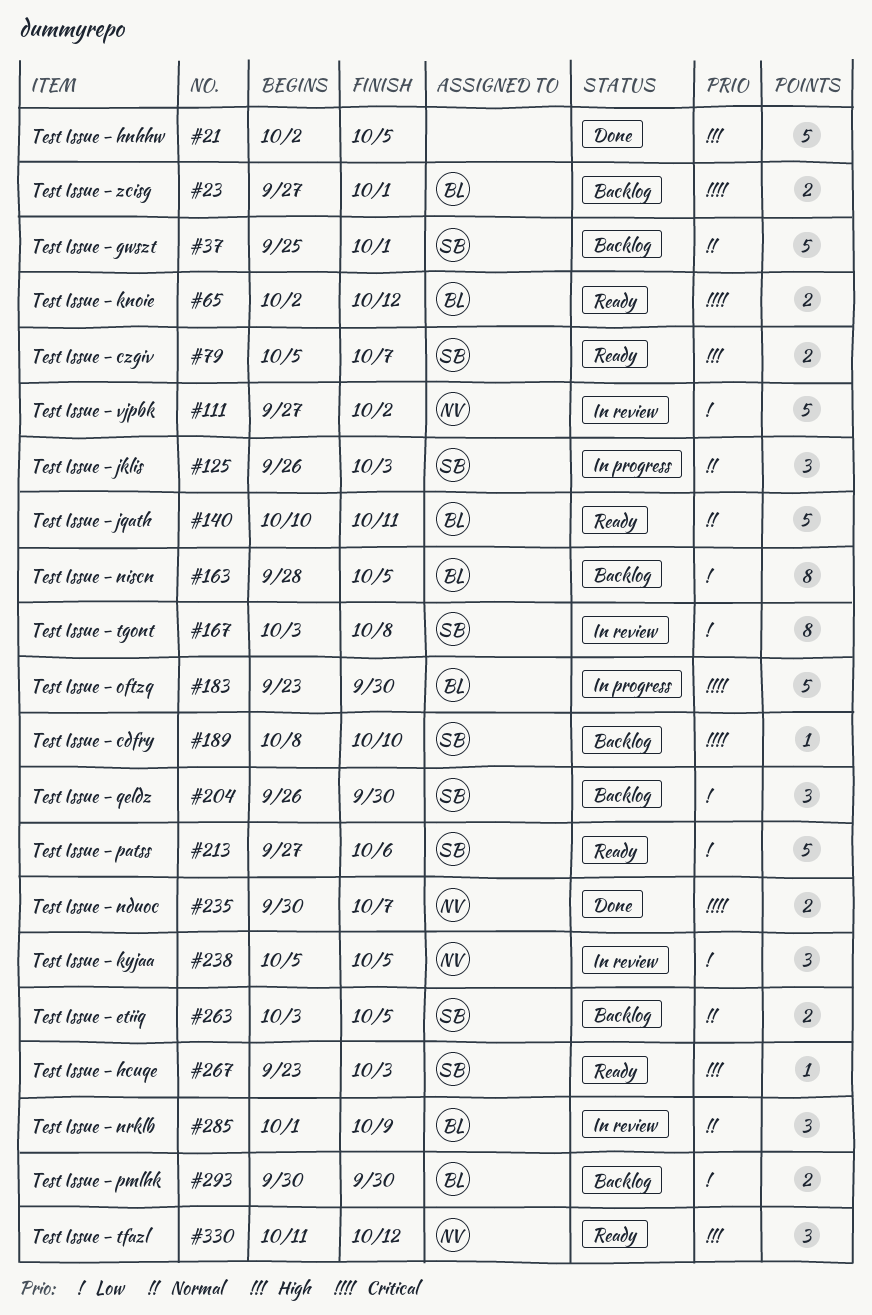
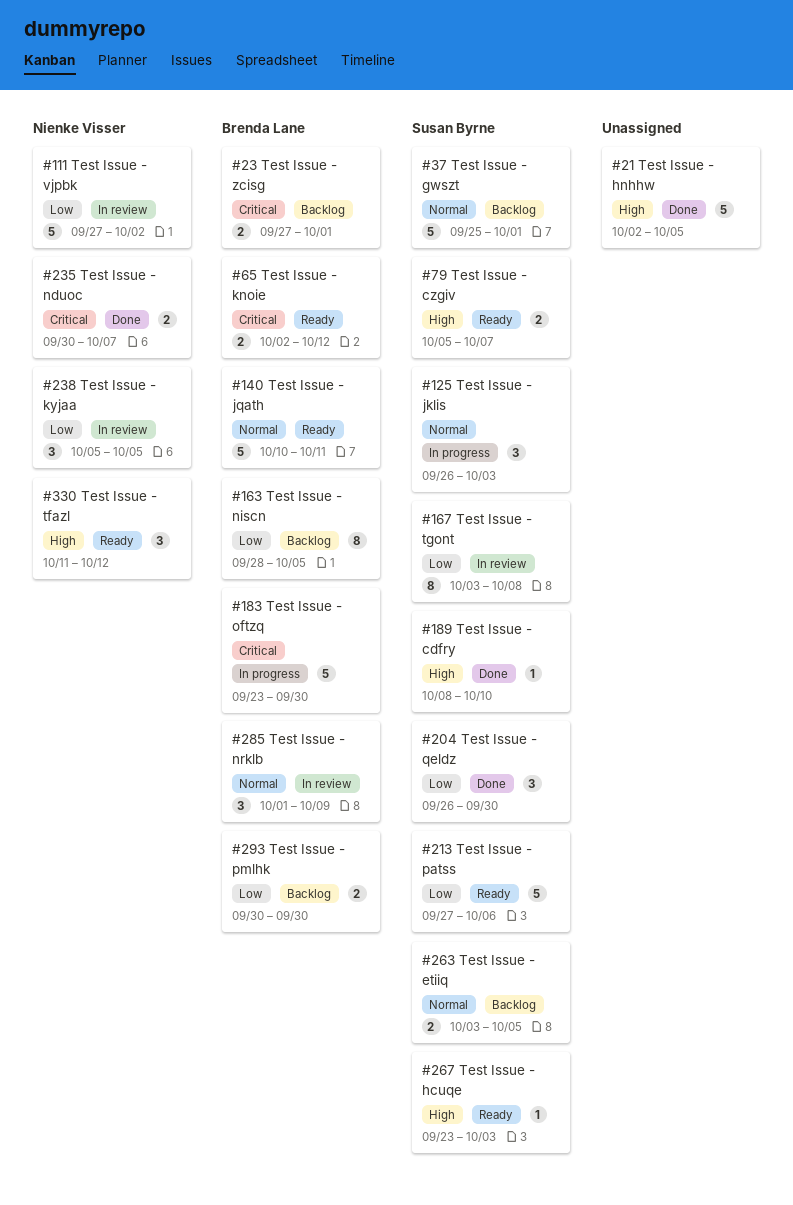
#189, status: Backlog -> Done
#189, priority: Critical -> High
#204, status: Backlog -> Done

